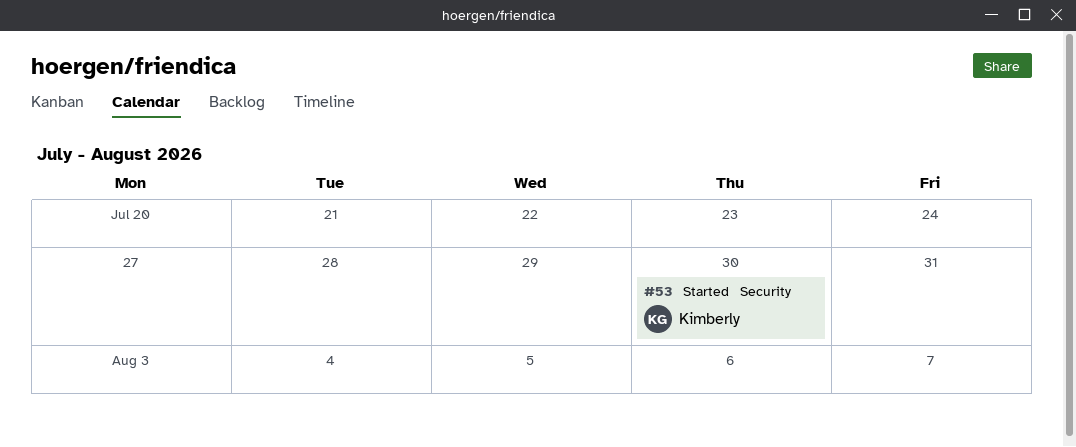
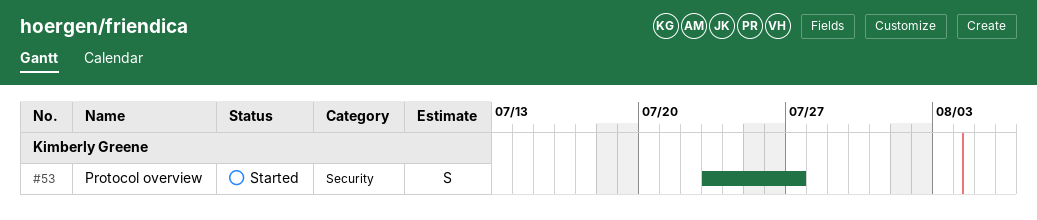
#53, due: Jul 30 -> Jul 27

